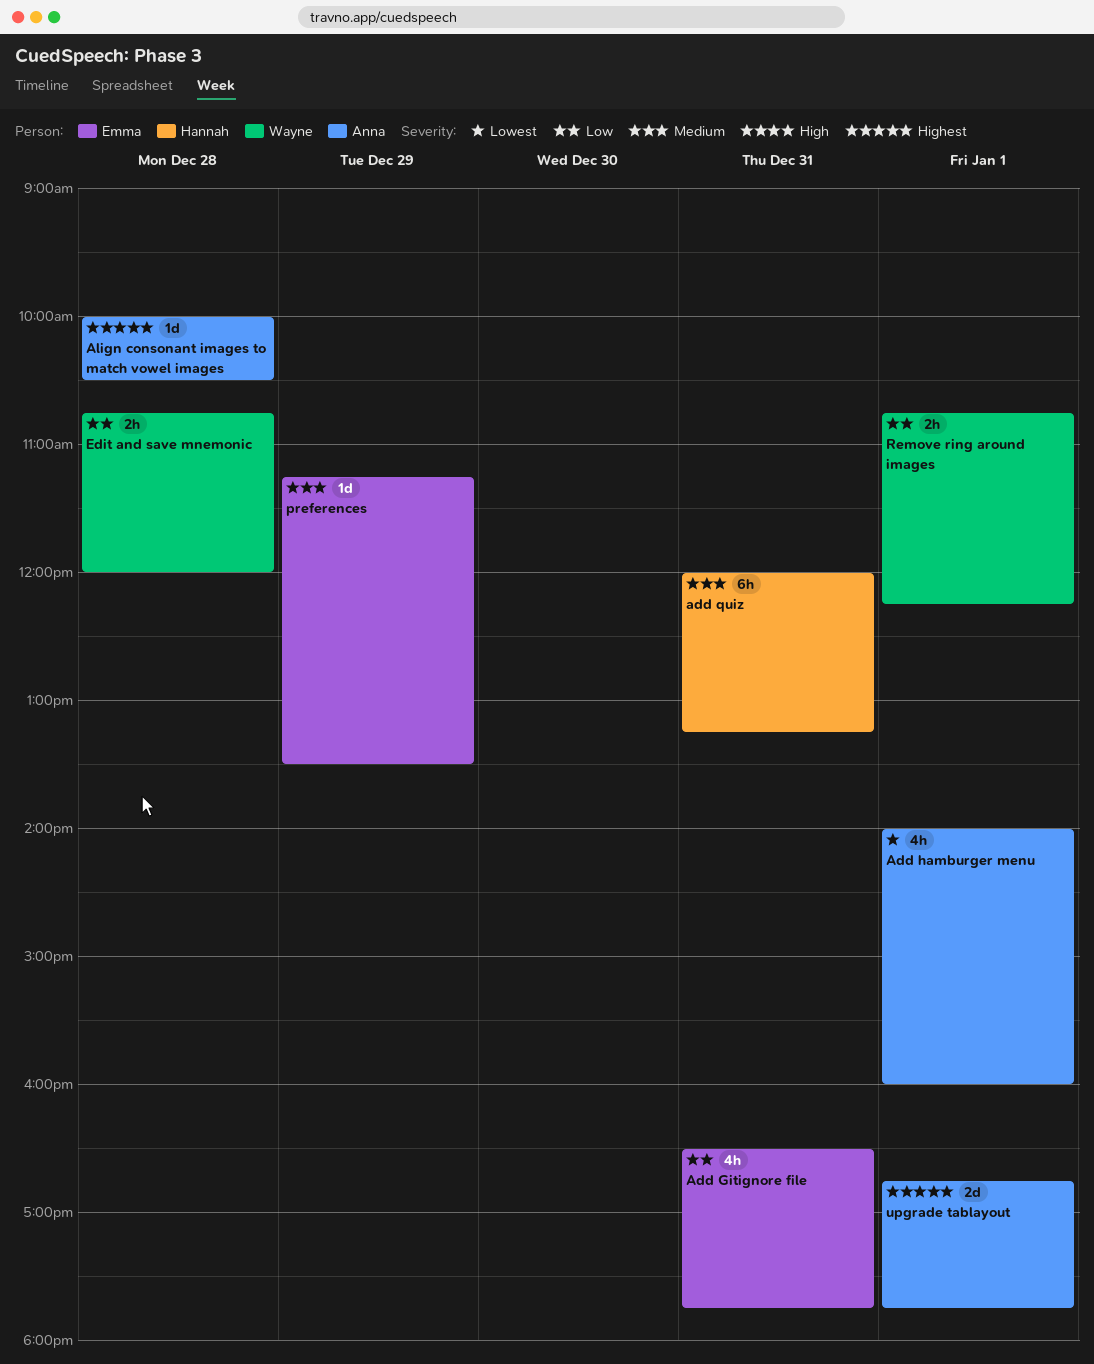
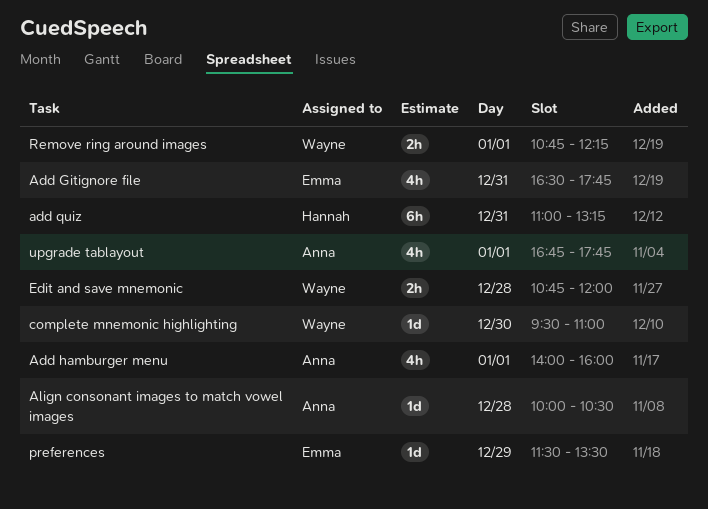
add quiz, begins: 12:00 -> 11:00
complete mnemonic highlighting: none -> present
preferences, begins: 11:15 -> 11:30
upgrade tablayout, estimate: 2d -> 4h

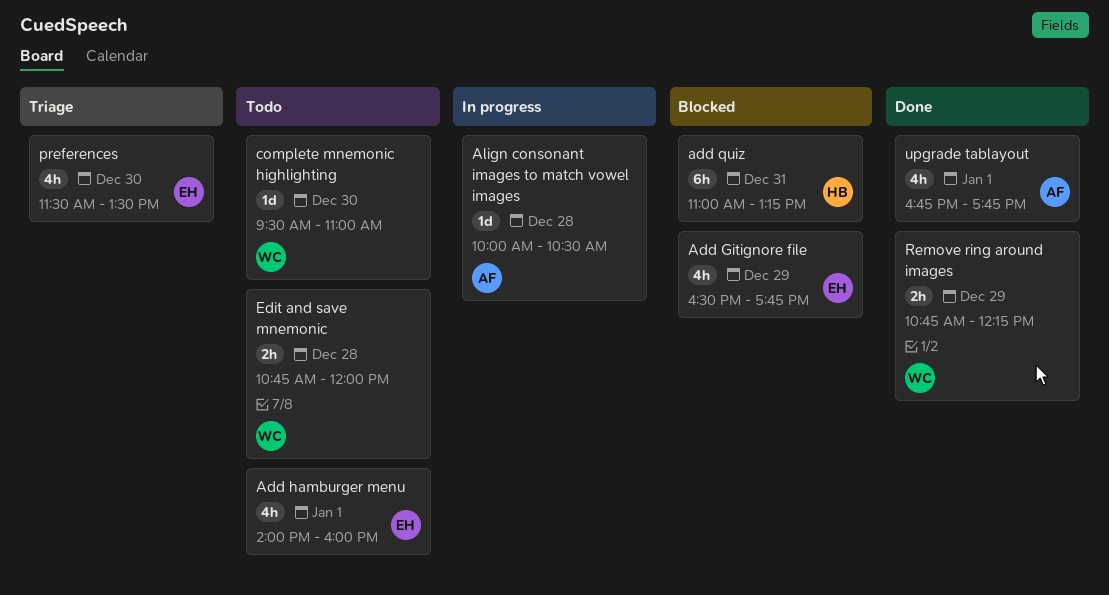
Add Gitignore file, day: Dec 31 -> Dec 29
Add hamburger menu, owner: Anna -> Emma
preferences, estimate: 1d -> 4h
preferences, day: Dec 29 -> Dec 30
Remove ring around images, day: Jan 1 -> Dec 29

